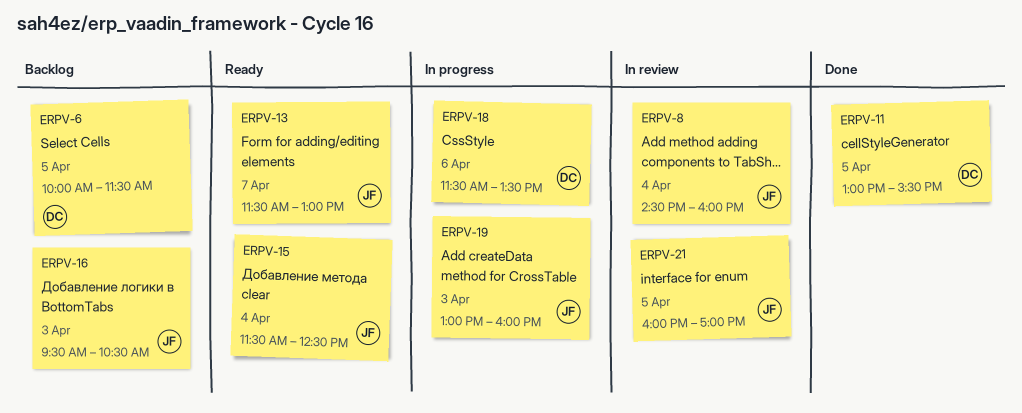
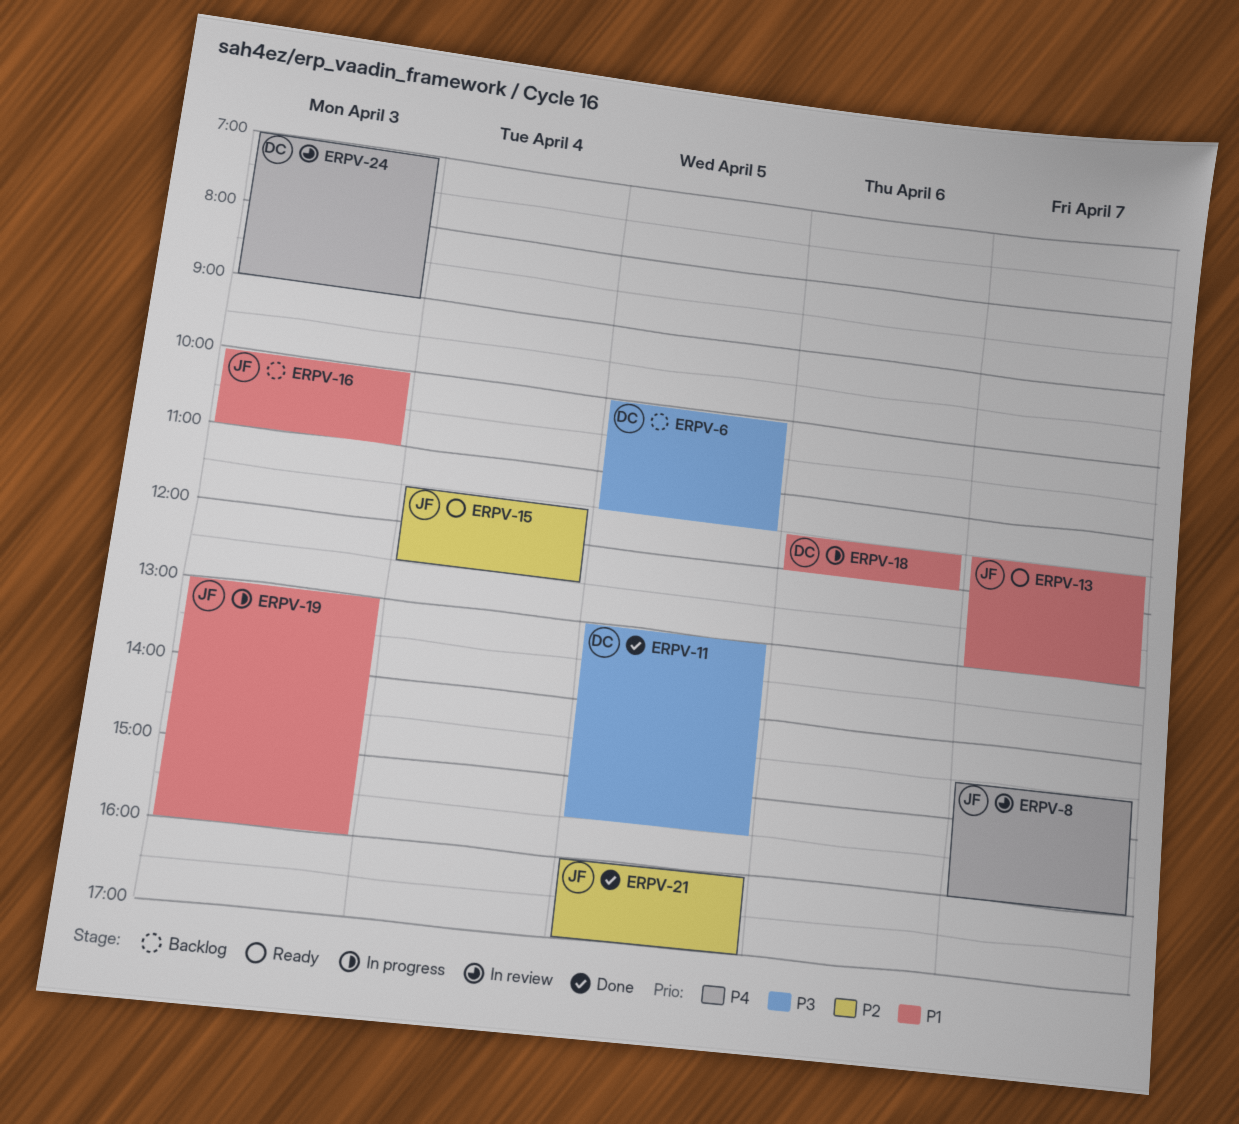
ERPV-8, day: Apr 4 -> Apr 7
ERPV-16, begins: 09:30 -> 10:00
ERPV-16, ends: 10:30 -> 11:00
ERPV-18, ends: 13:30 -> 12:00
ERPV-21, status: In review -> Done
ERPV-24: none -> present

